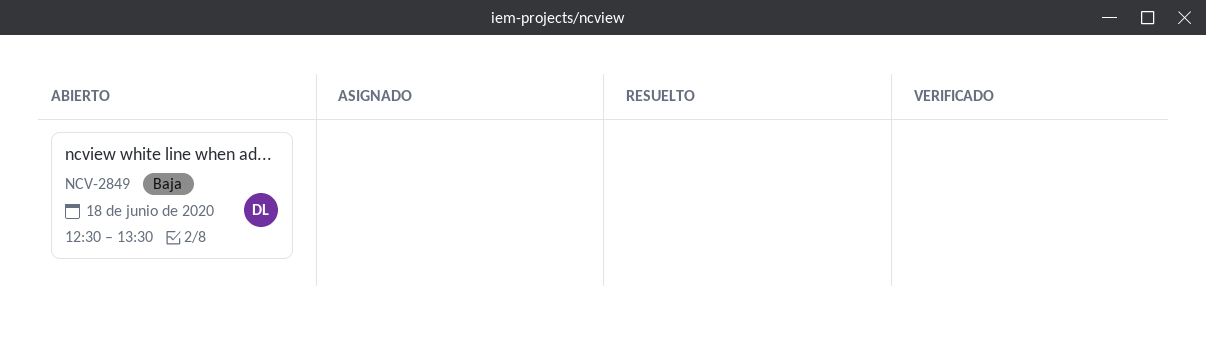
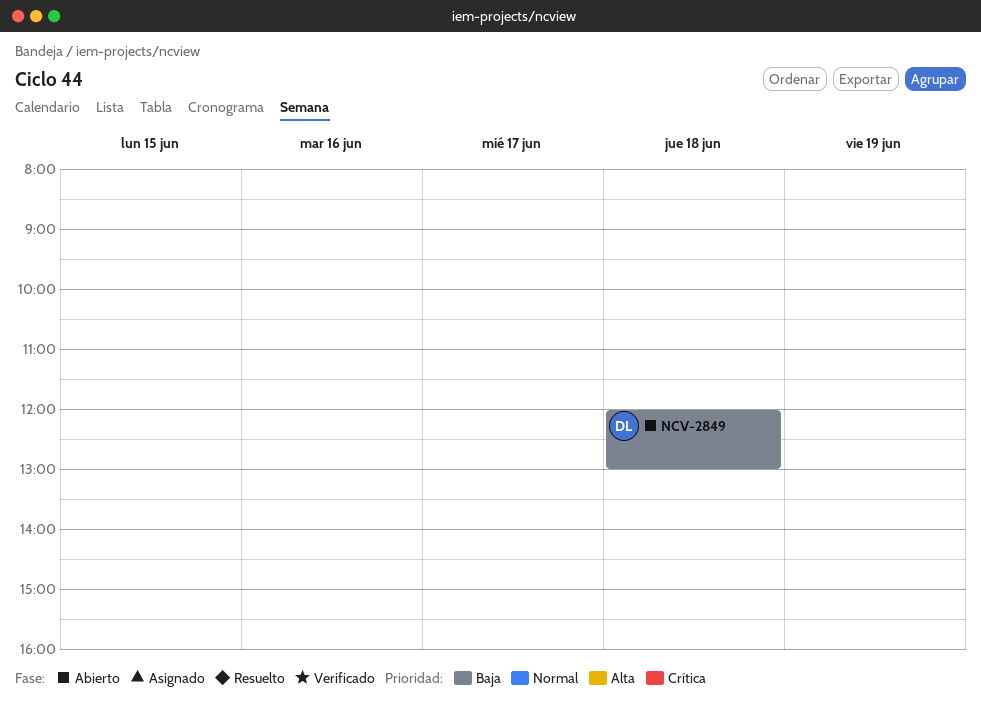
NCV-2849, begins: 12:30 -> 12:00
NCV-2849, ends: 13:30 -> 13:00

